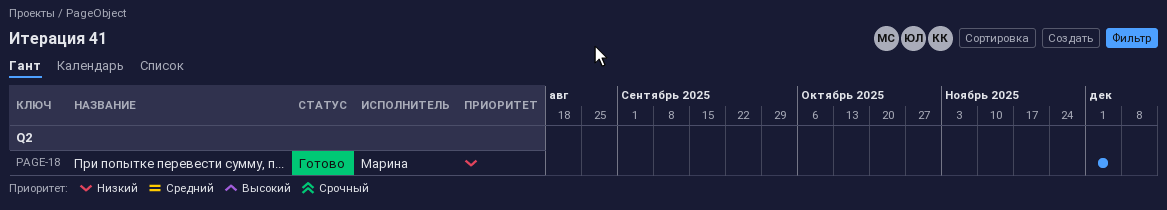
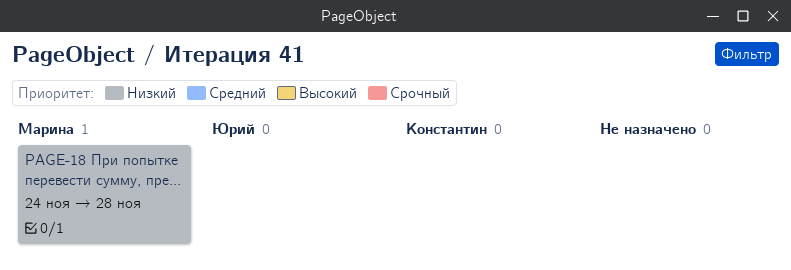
PAGE-18, start: Dec 1 -> Nov 24
PAGE-18, due: Dec 5 -> Nov 28

